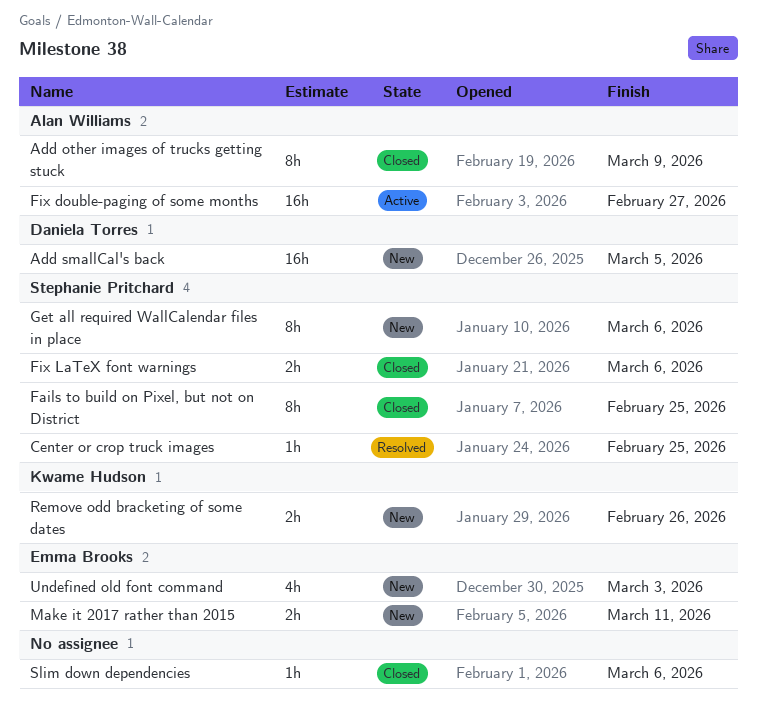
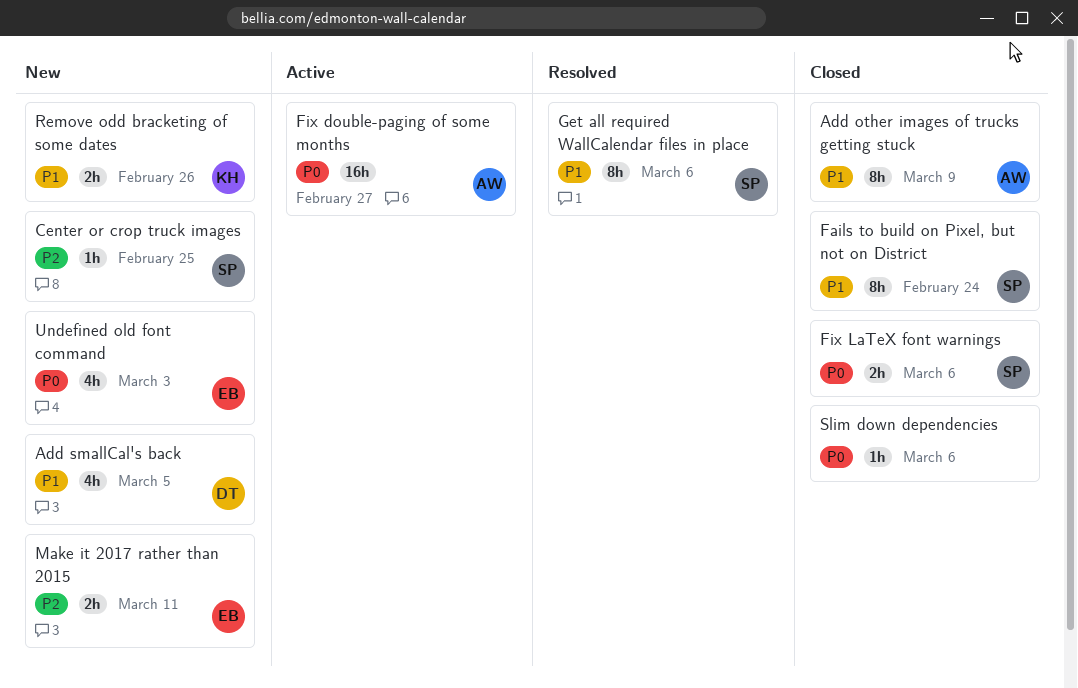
Add smallCal's back, estimate: 16h -> 4h
Center or crop truck images, status: Resolved -> New
Fails to build on Pixel, but not on District, due: Feb 25 -> Feb 24
Get all required WallCalendar files in place, status: New -> Resolved

